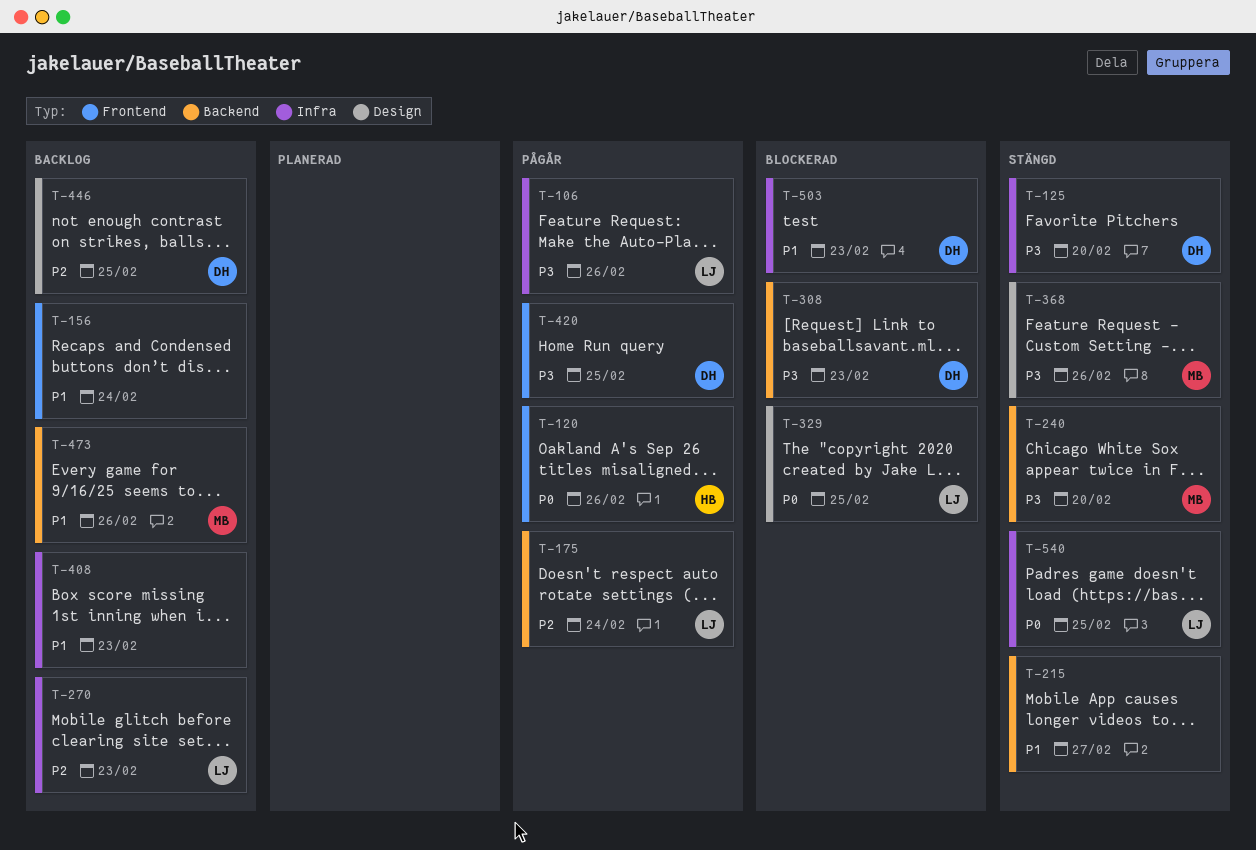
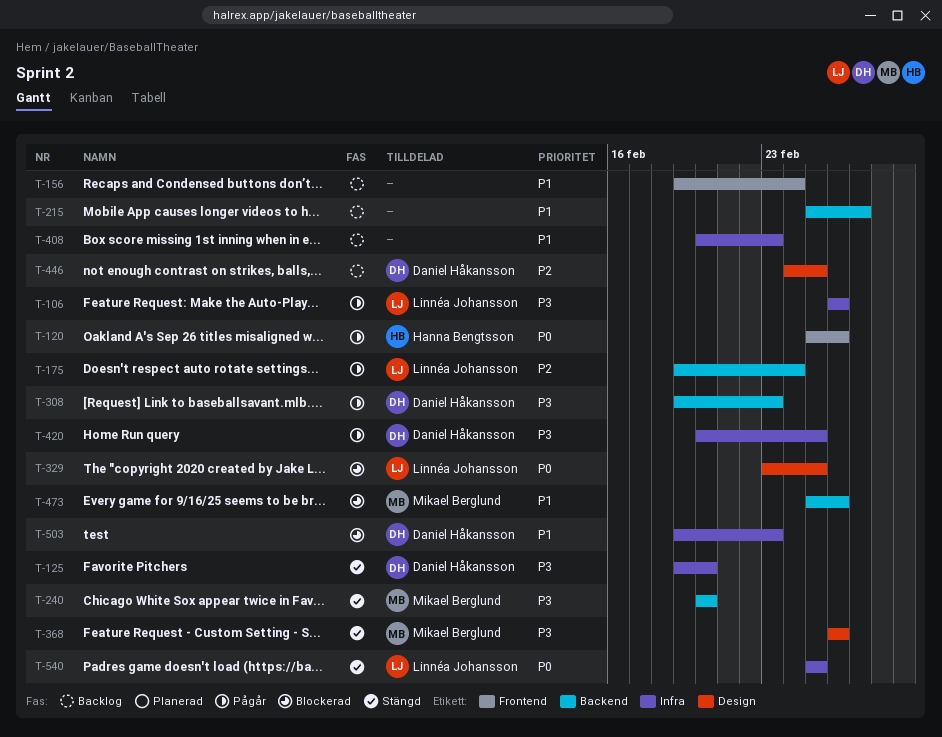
T-215, status: Stängd -> Backlog
T-270: present -> none
T-308, status: Blockerad -> Pågår
T-420, label: Frontend -> Infra
T-473, status: Backlog -> Blockerad

